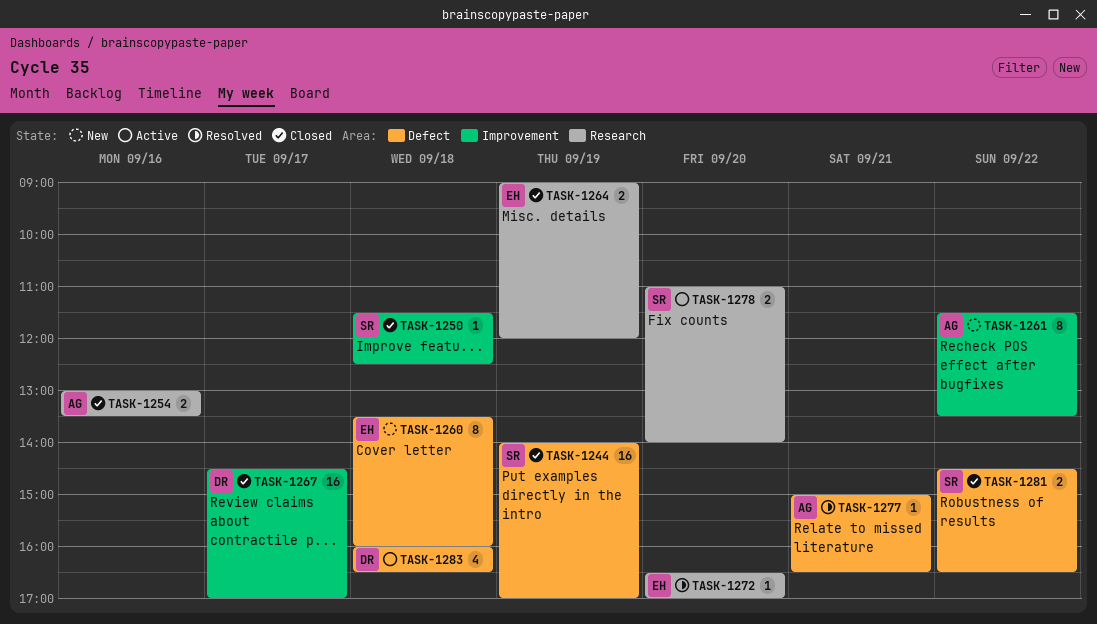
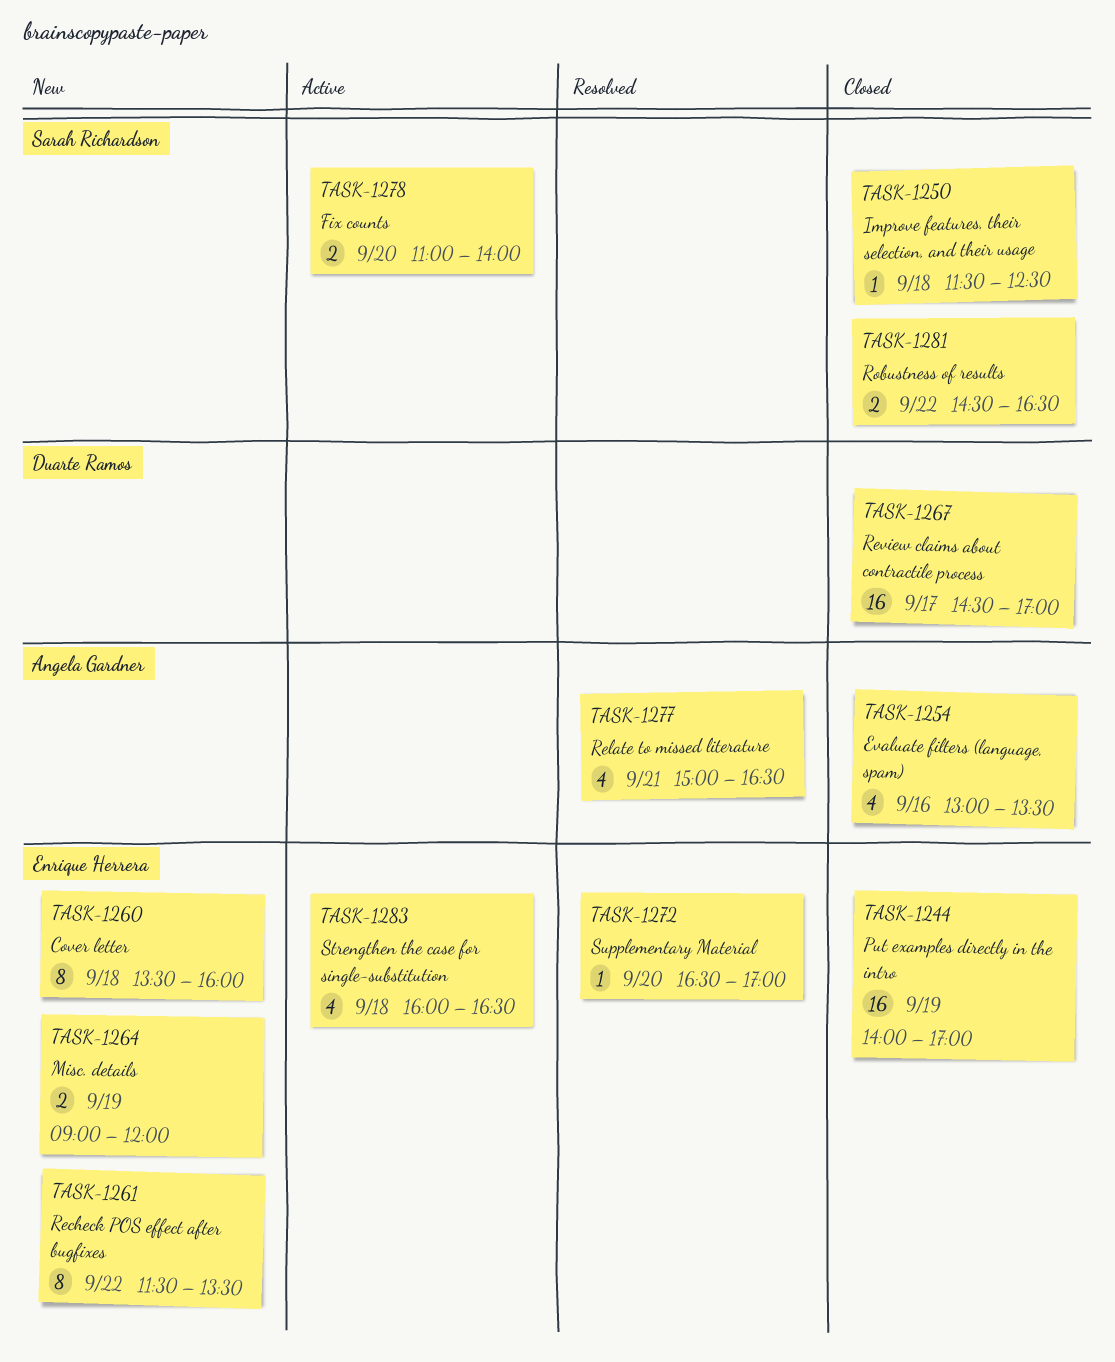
TASK-1244, owner: Sarah Richardson -> Enrique Herrera
TASK-1254, estimate: 2 -> 4
TASK-1261, owner: Angela Gardner -> Enrique Herrera
TASK-1264, status: Closed -> New
TASK-1277, estimate: 1 -> 4
TASK-1283, owner: Duarte Ramos -> Enrique Herrera

